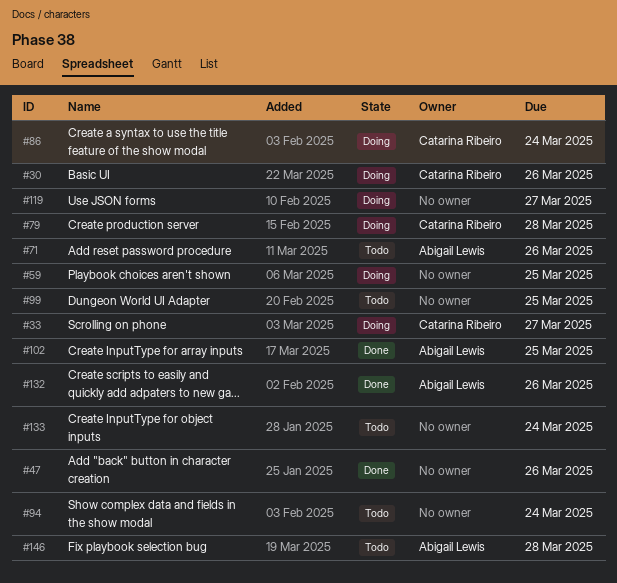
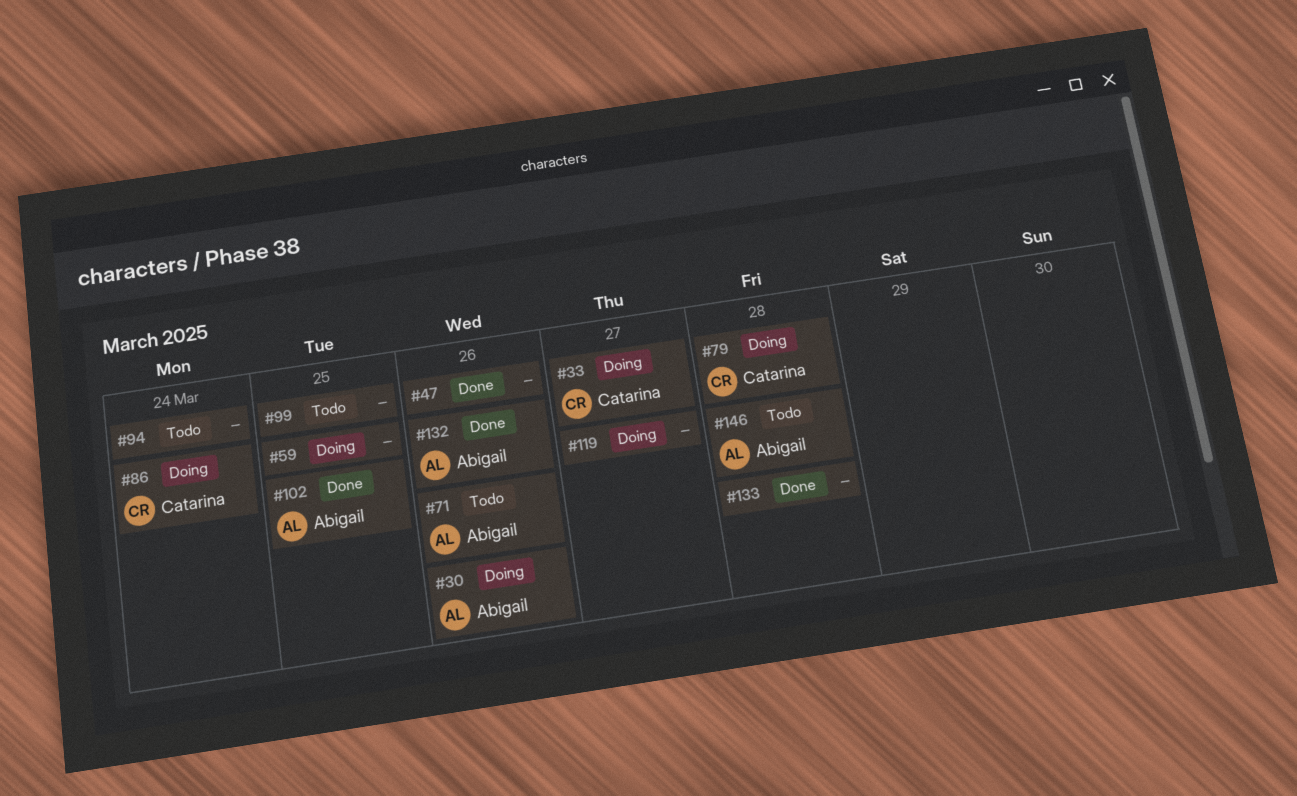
#30, owner: Catarina Ribeiro -> Abigail Lewis
#133, status: Todo -> Done
#133, due: Mar 24 -> Mar 28

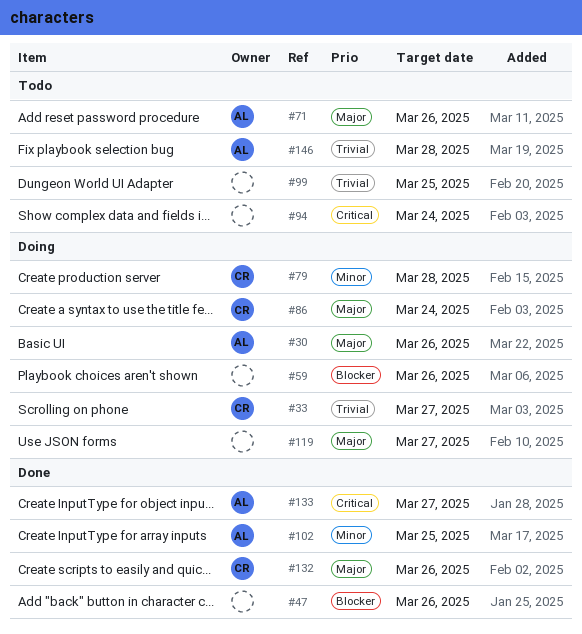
#59, due: Mar 25 -> Mar 26
#132, owner: Abigail -> Catarina
#133, owner: none -> Abigail
#133, due: Mar 28 -> Mar 27

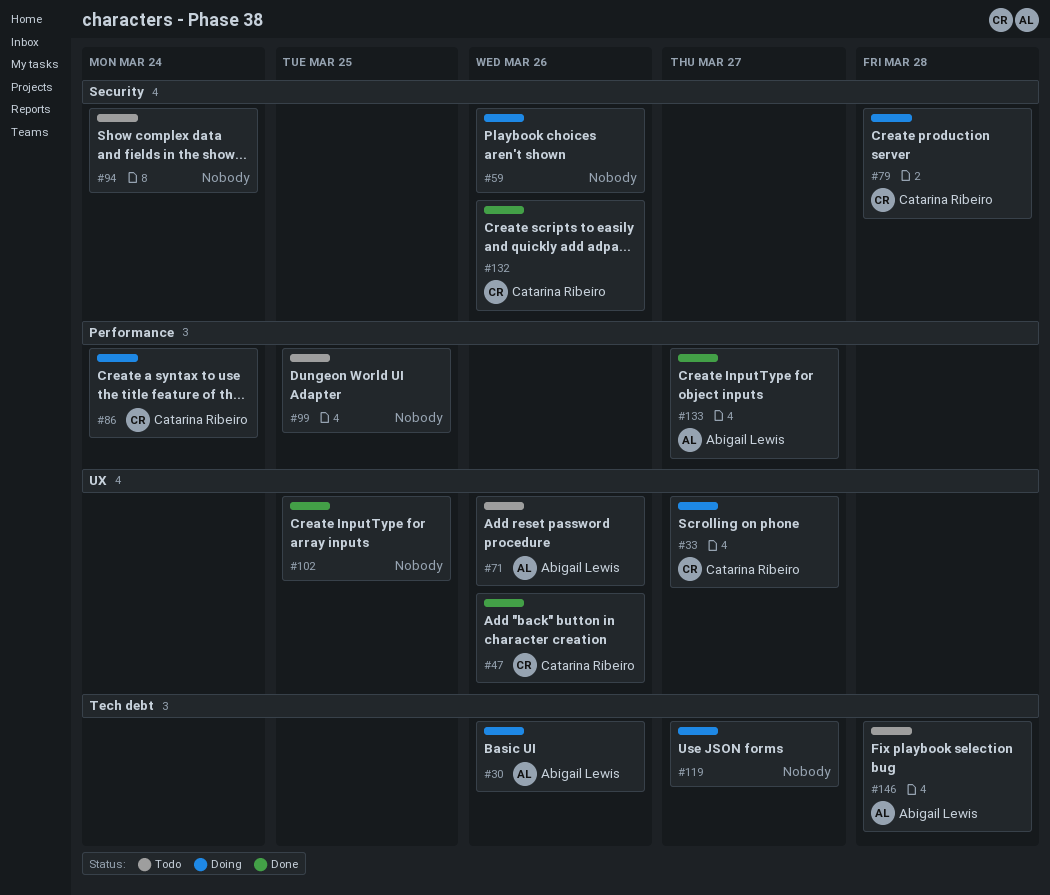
#47, owner: none -> Catarina Ribeiro
#102, owner: Abigail Lewis -> none

